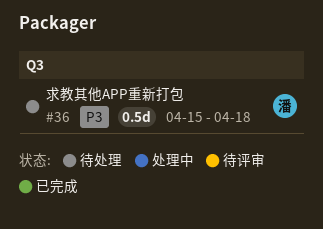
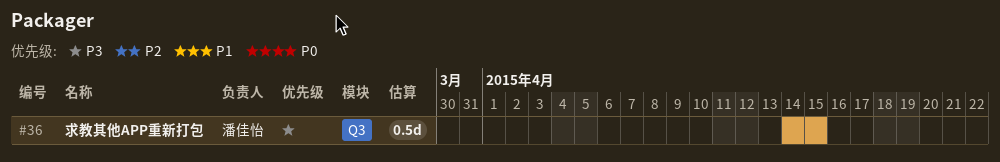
#36, start: Apr 15 -> Apr 14
#36, due: Apr 18 -> Apr 15

